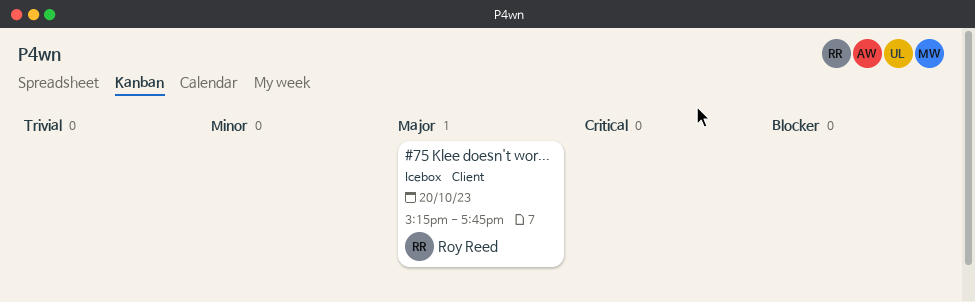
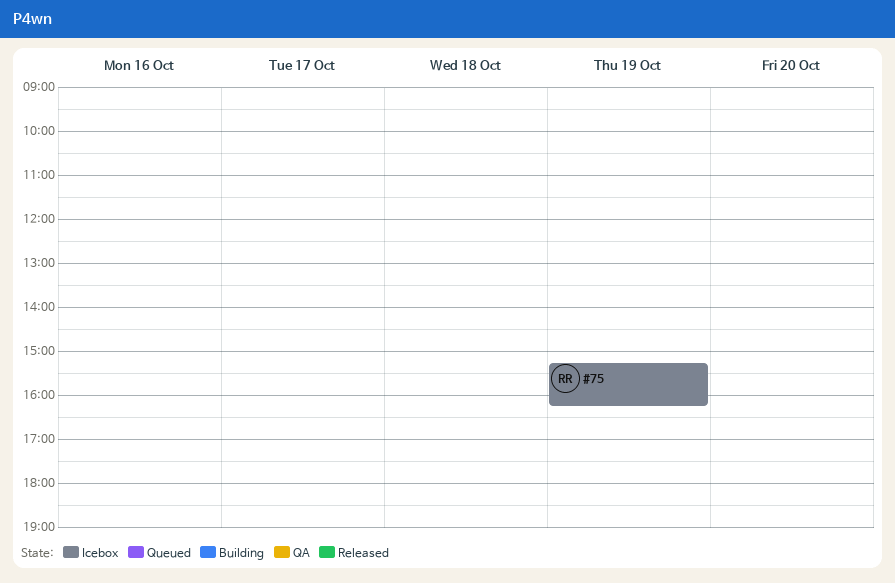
#75, day: Oct 20 -> Oct 19
#75, ends: 17:45 -> 16:15

